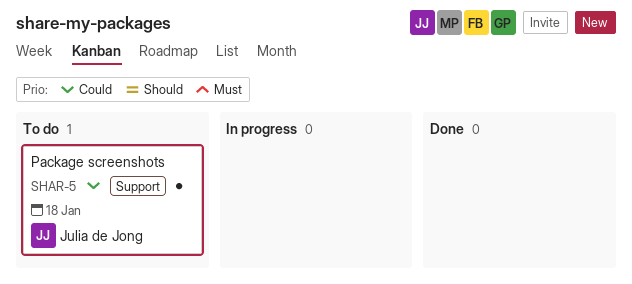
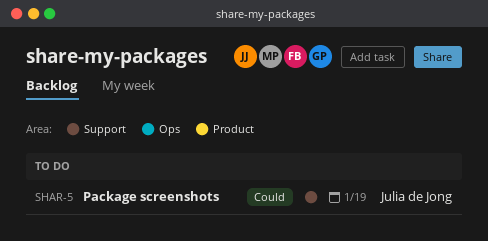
SHAR-5, due: Jan 18 -> Jan 19

